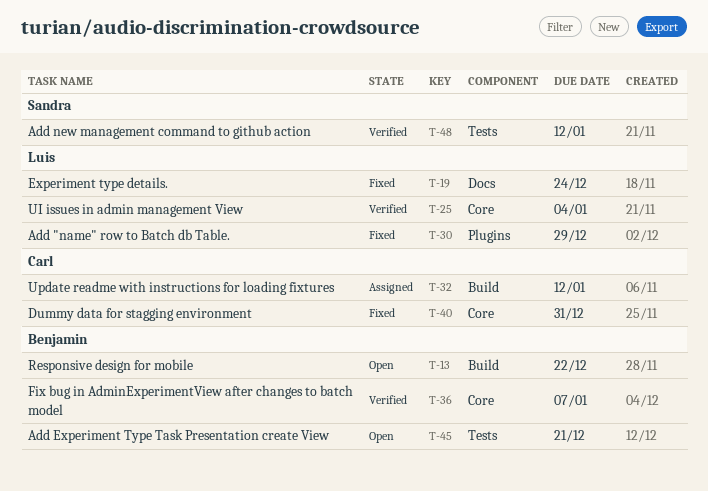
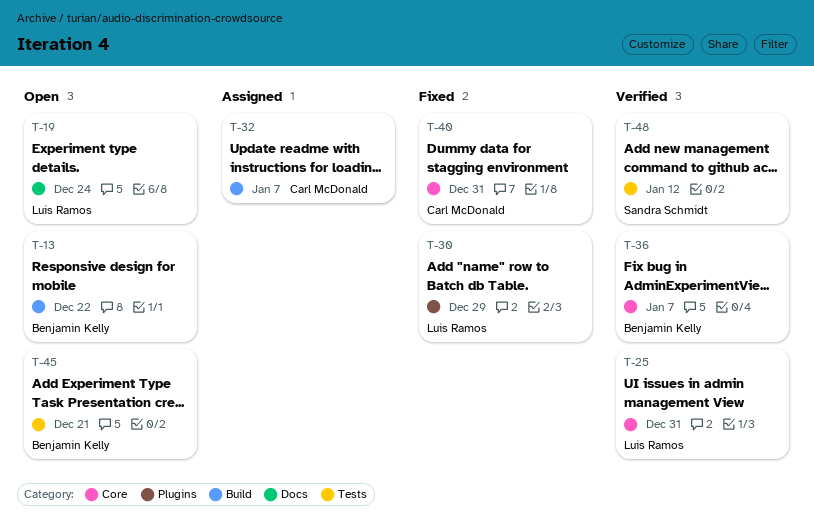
T-19, status: Fixed -> Open
T-25, due: Jan 4 -> Dec 31
T-32, due: Jan 12 -> Jan 7

